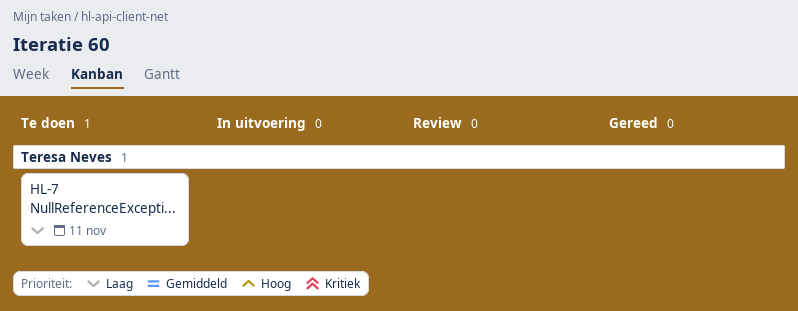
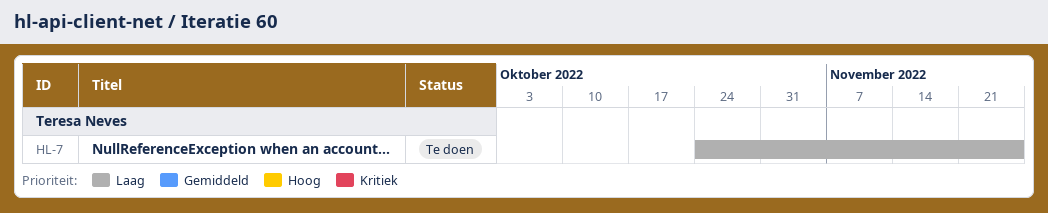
HL-7, due: Nov 11 -> Nov 25

